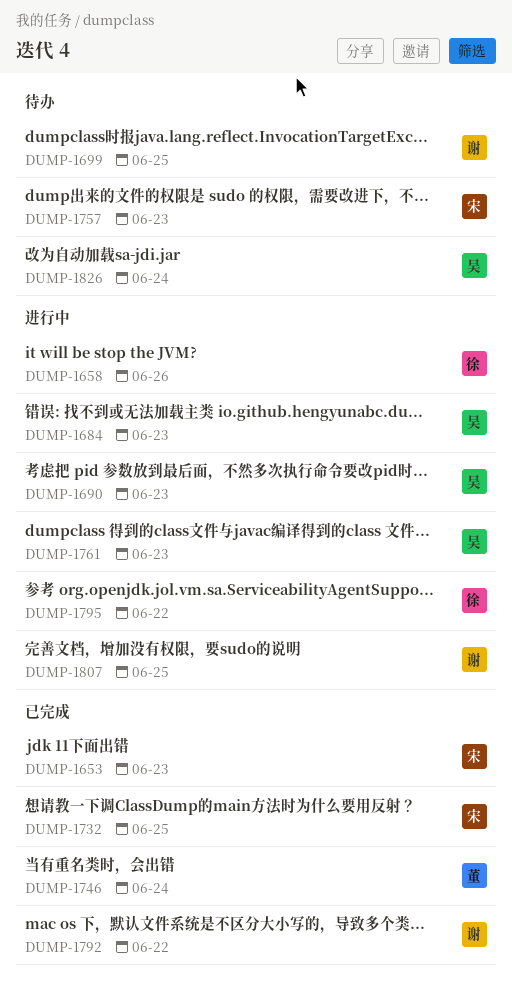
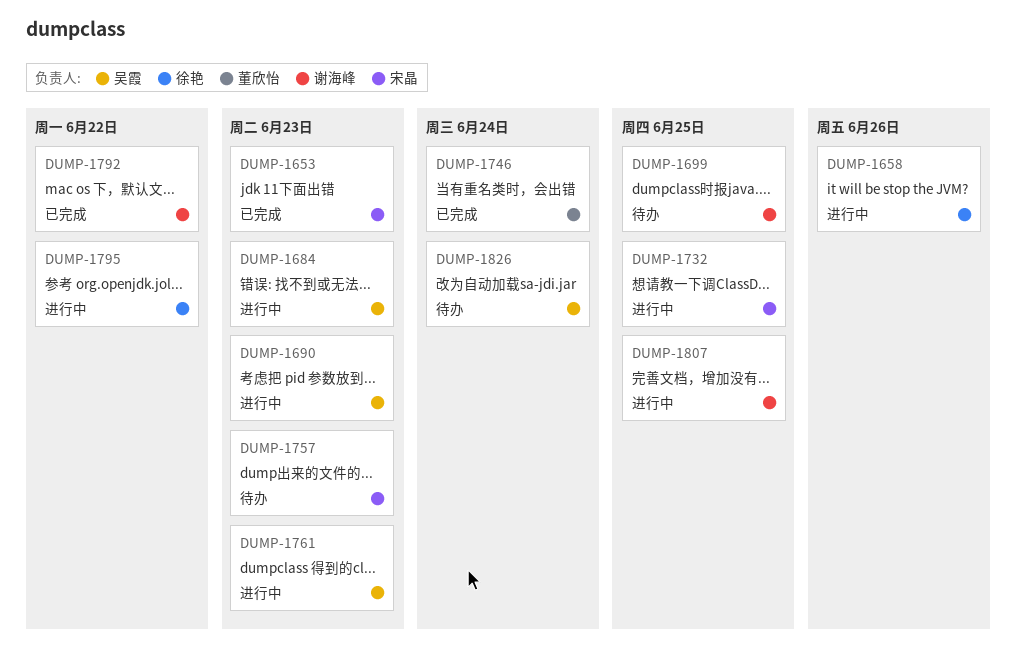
DUMP-1732, status: 已完成 -> 进行中

